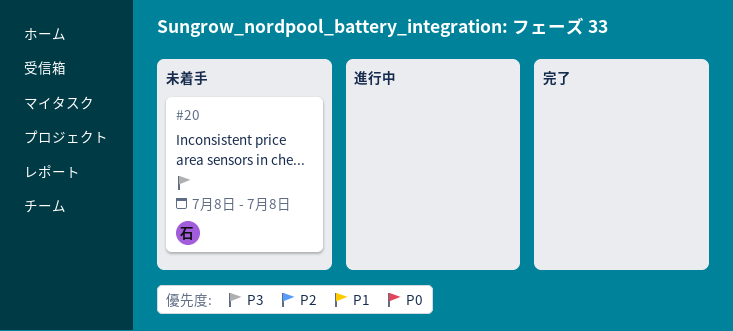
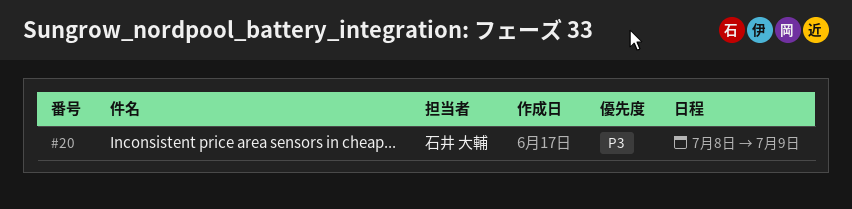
#20, due: Jul 8 -> Jul 9

